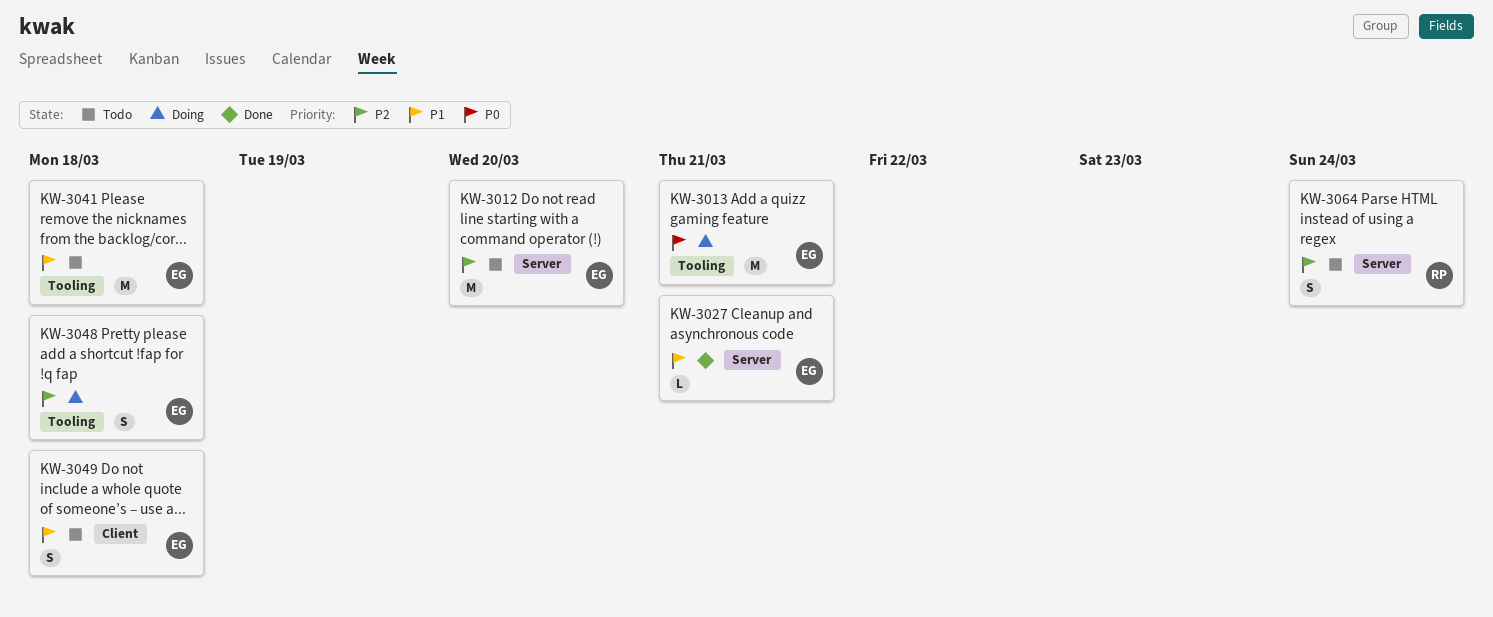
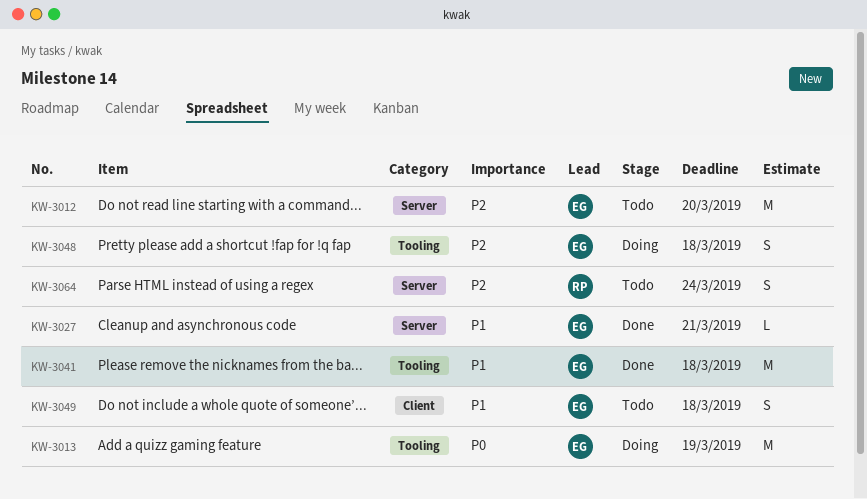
KW-3013, due: Mar 21 -> Mar 19
KW-3041, status: Todo -> Done

